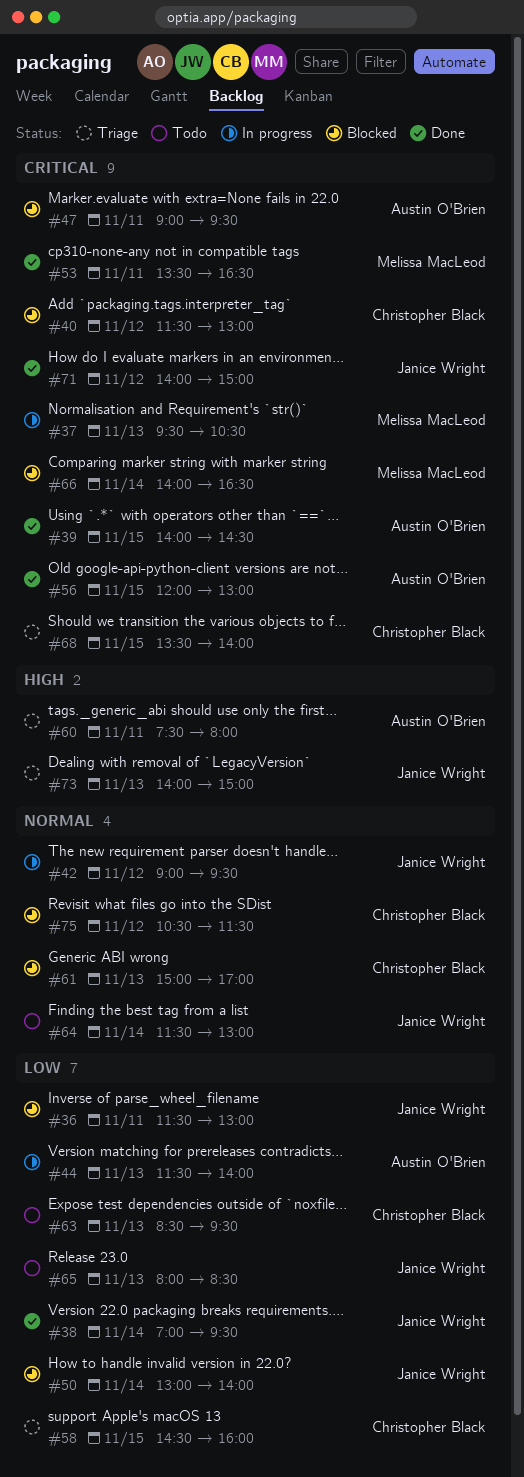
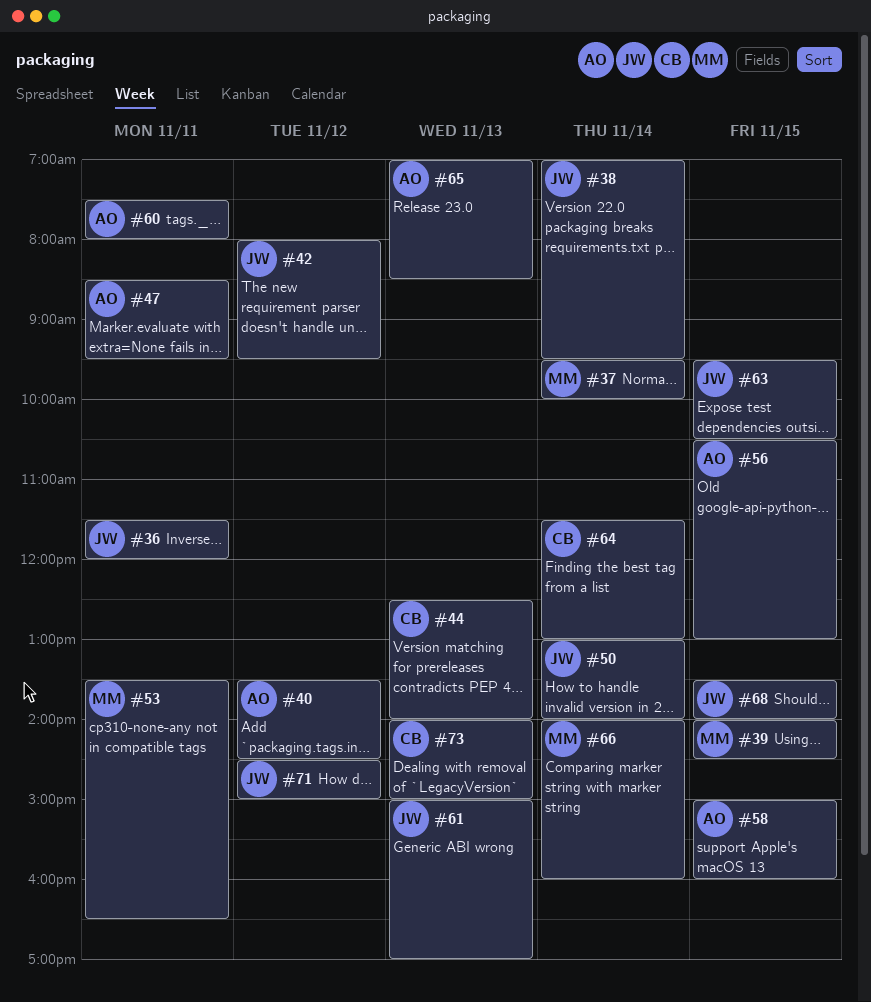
#36, ends: 13:00 -> 12:00
#37, day: Nov 13 -> Nov 14
#37, ends: 10:30 -> 10:00
#39, owner: Austin O'Brien -> Melissa MacLeod
#40, owner: Christopher Black -> Austin O'Brien
#40, begins: 11:30 -> 13:30
#40, ends: 13:00 -> 14:30
#42, begins: 09:00 -> 08:00
#44, owner: Austin O'Brien -> Christopher Black
#44, begins: 11:30 -> 12:30
#47, begins: 09:00 -> 08:30
#56, begins: 12:00 -> 10:30
#58, owner: Christopher Black -> Austin O'Brien
#58, begins: 14:30 -> 15:00
#61, owner: Christopher Black -> Janice Wright
#63, owner: Christopher Black -> Janice Wright
#63, day: Nov 13 -> Nov 15
#63, begins: 08:30 -> 09:30
#63, ends: 09:30 -> 10:30
#64, owner: Janice Wright -> Christopher Black
#65, owner: Janice Wright -> Austin O'Brien
#65, begins: 08:00 -> 07:00
#66, ends: 16:30 -> 16:00
#68, owner: Christopher Black -> Janice Wright
#71, begins: 14:00 -> 14:30
#73, owner: Janice Wright -> Christopher Black
#75: present -> none

